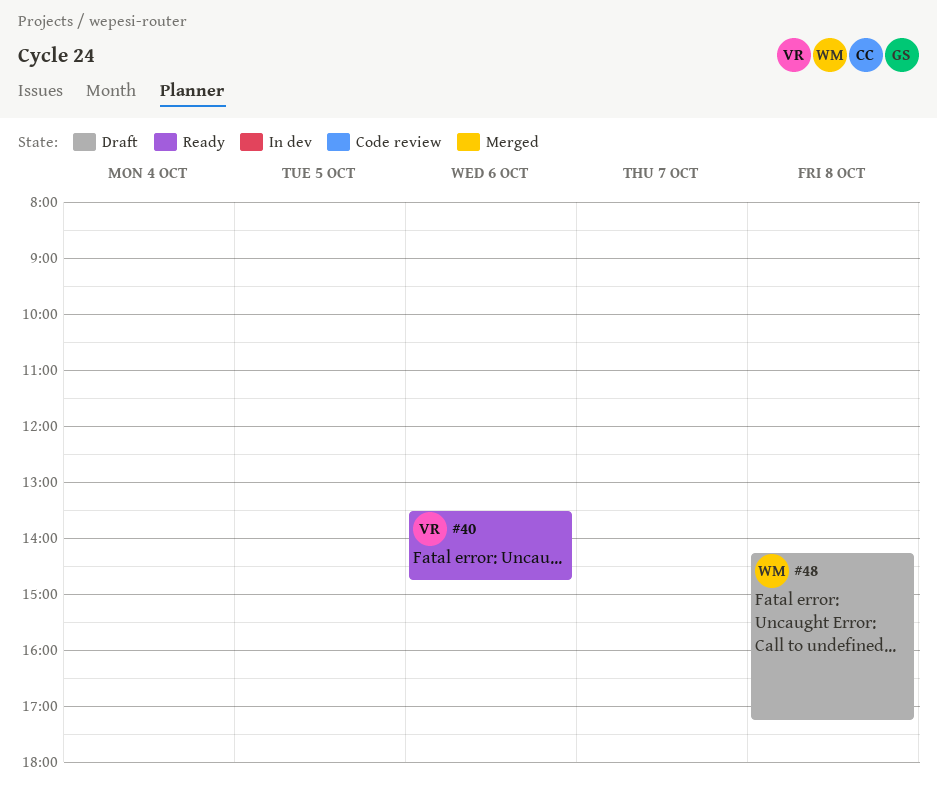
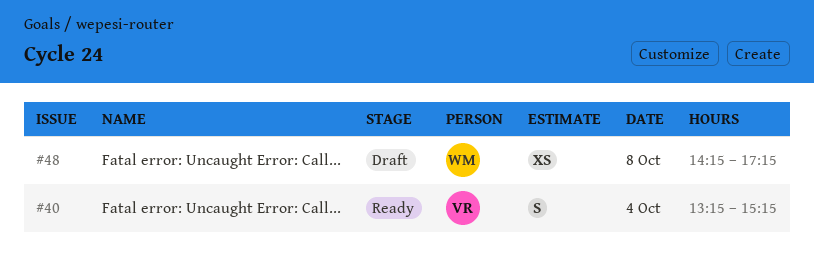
#40, day: Oct 6 -> Oct 4
#40, begins: 13:30 -> 13:15
#40, ends: 14:45 -> 15:15

